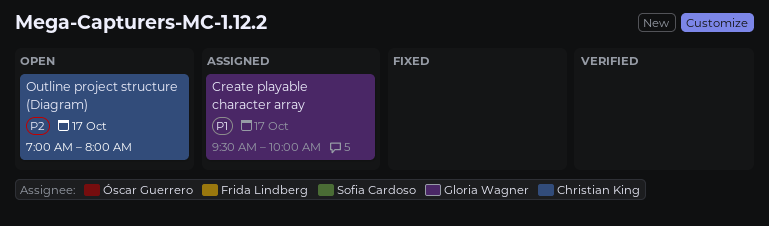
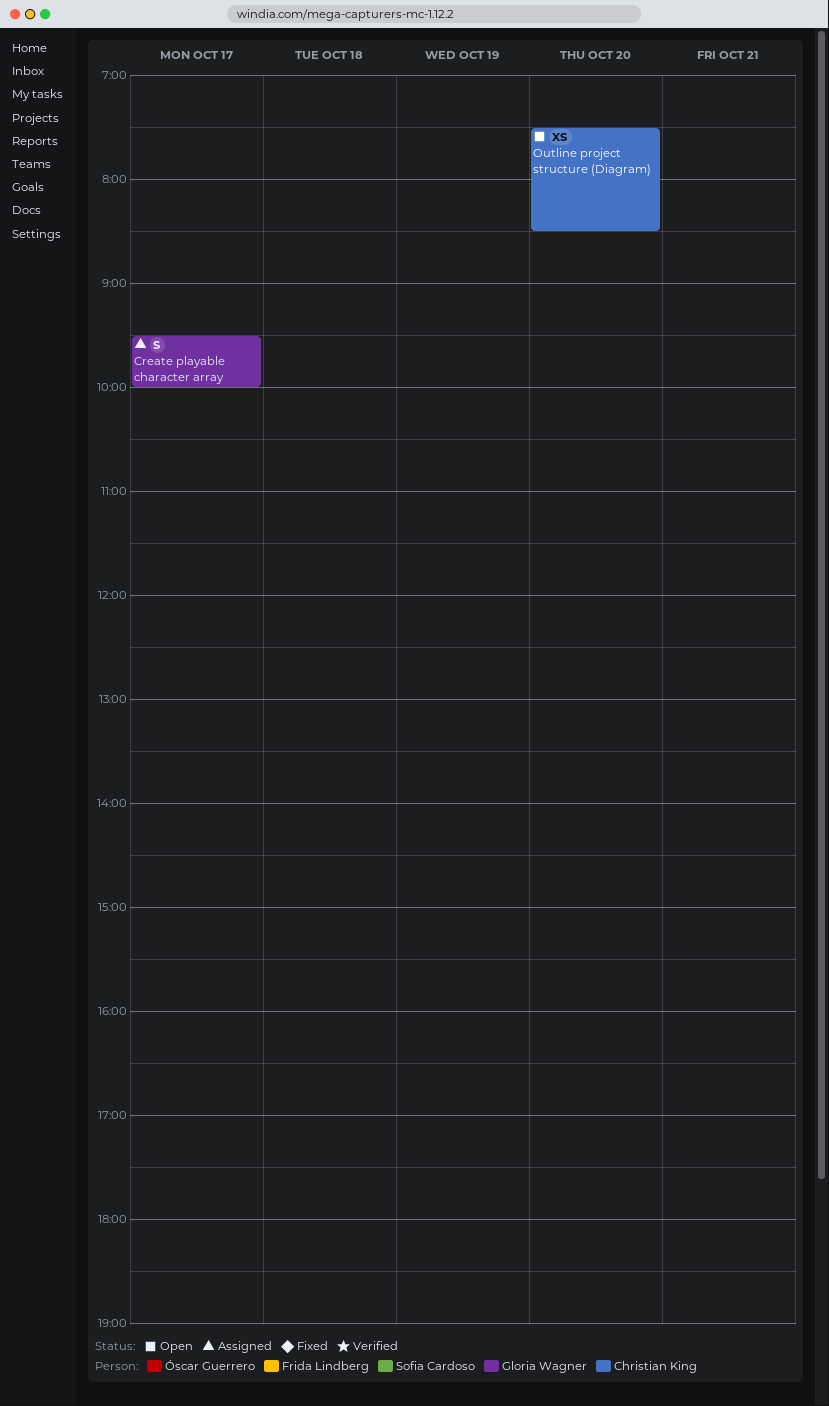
Outline project structure (Diagram), day: Oct 17 -> Oct 20
Outline project structure (Diagram), begins: 07:00 -> 07:30
Outline project structure (Diagram), ends: 08:00 -> 08:30

